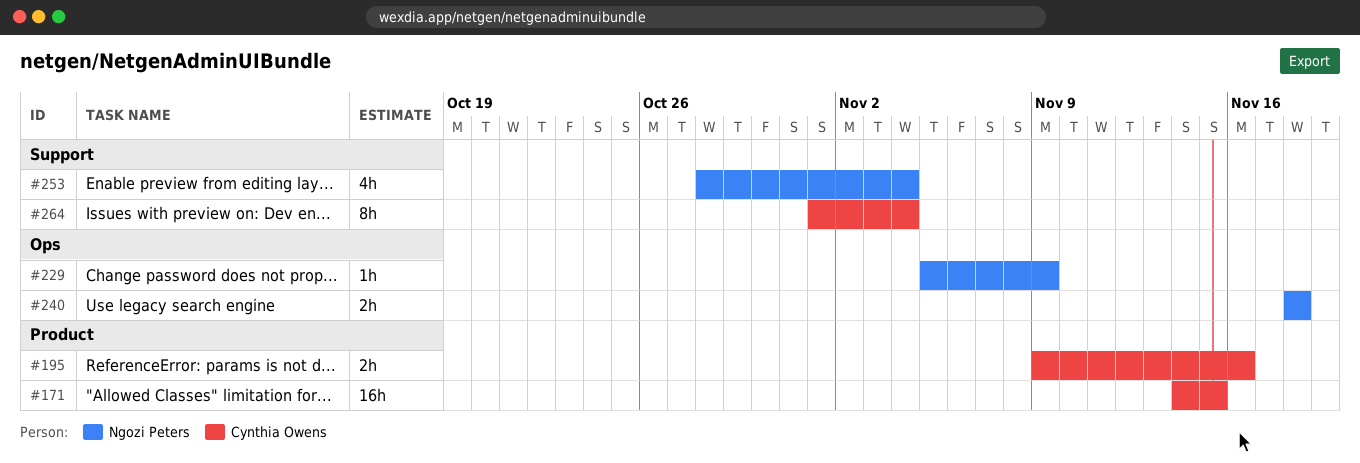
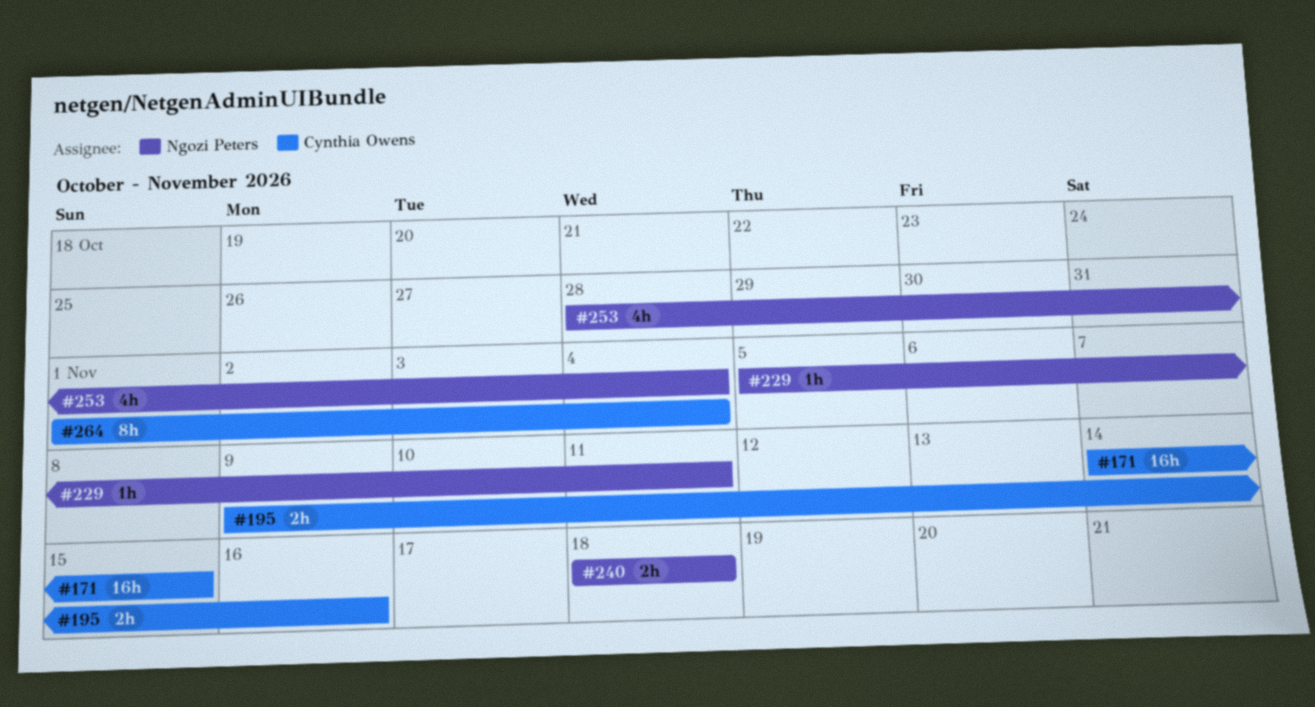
#229, due: Nov 9 -> Nov 11

